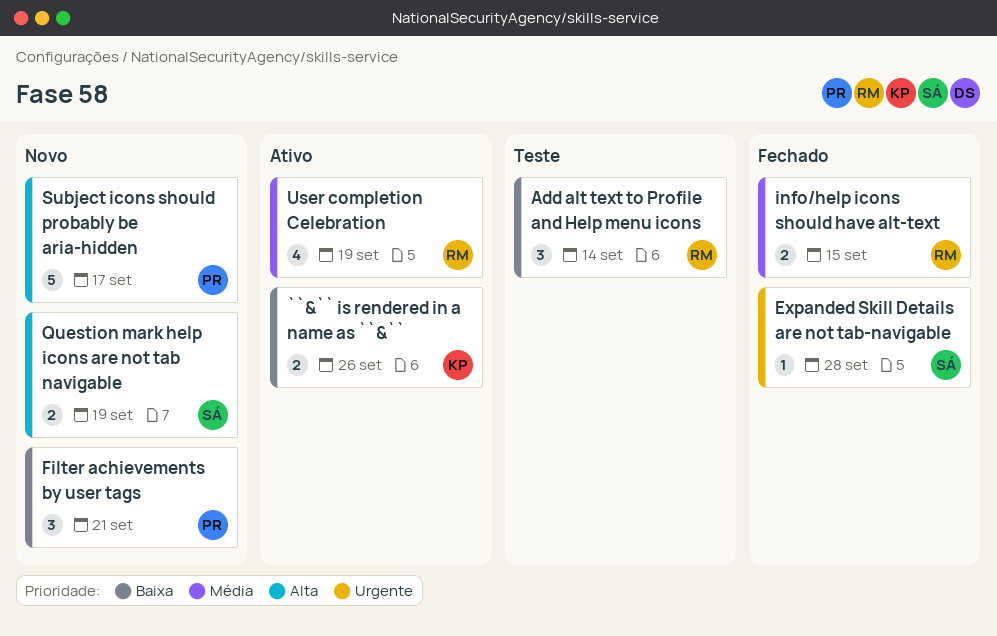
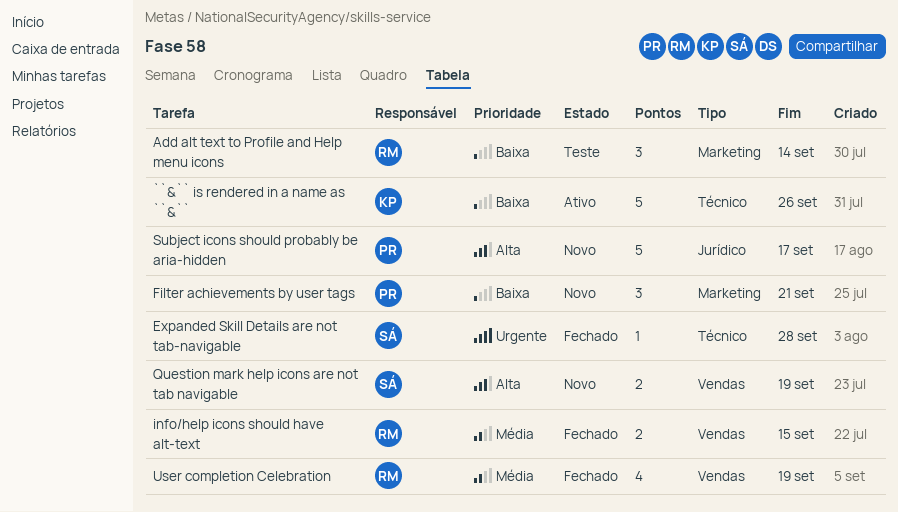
``&`` is rendered in a name as ``&``, estimate: 2 -> 5
User completion Celebration, status: Ativo -> Fechado

